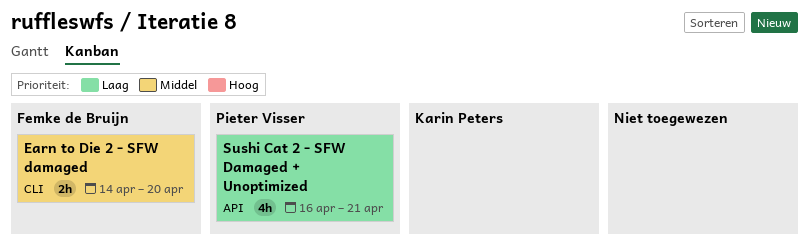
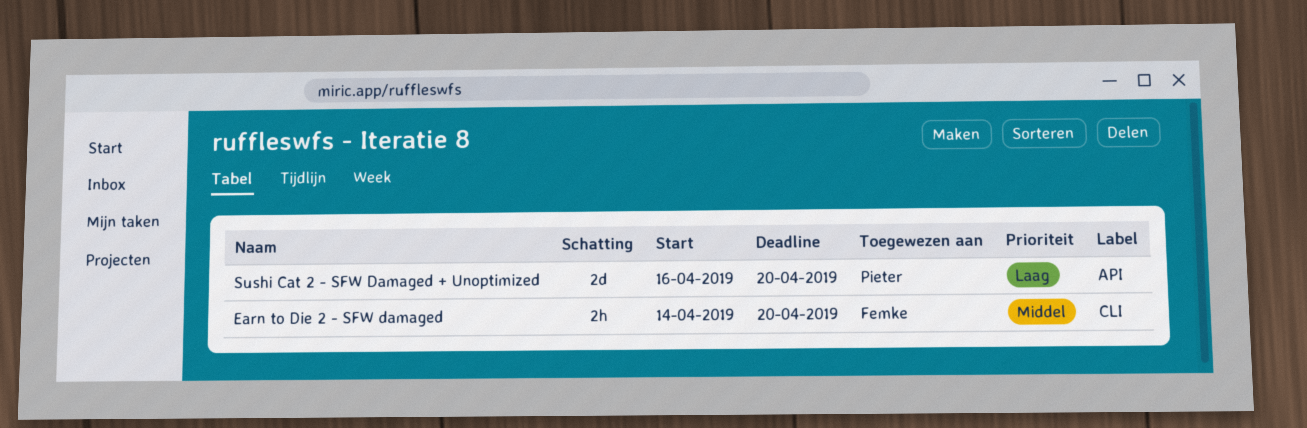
Sushi Cat 2 - SFW Damaged + Unoptimized, estimate: 4h -> 2d
Sushi Cat 2 - SFW Damaged + Unoptimized, due: Apr 21 -> Apr 20

